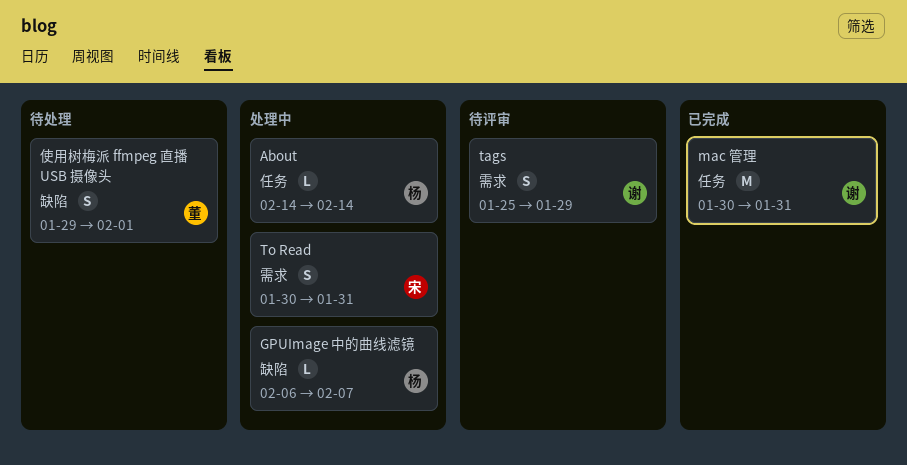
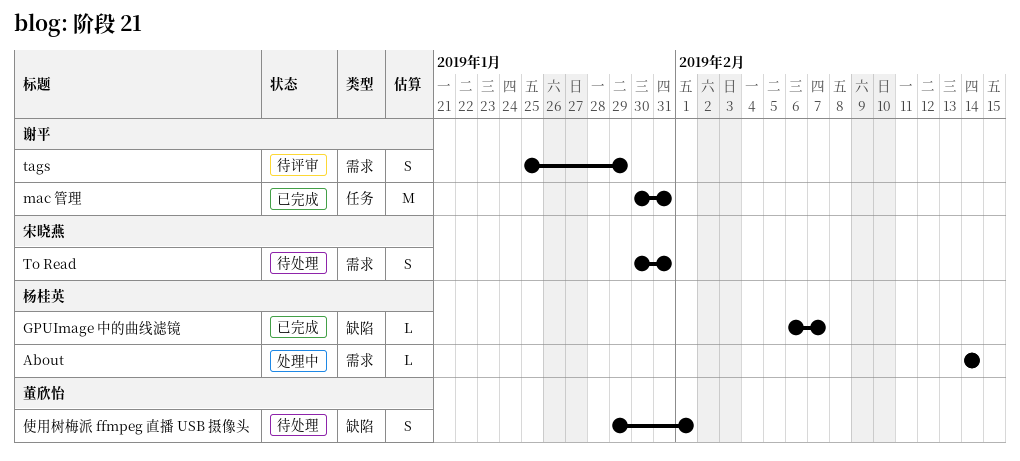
About, label: 任务 -> 需求
GPUImage 中的曲线滤镜, status: 处理中 -> 已完成
To Read, status: 处理中 -> 待处理

